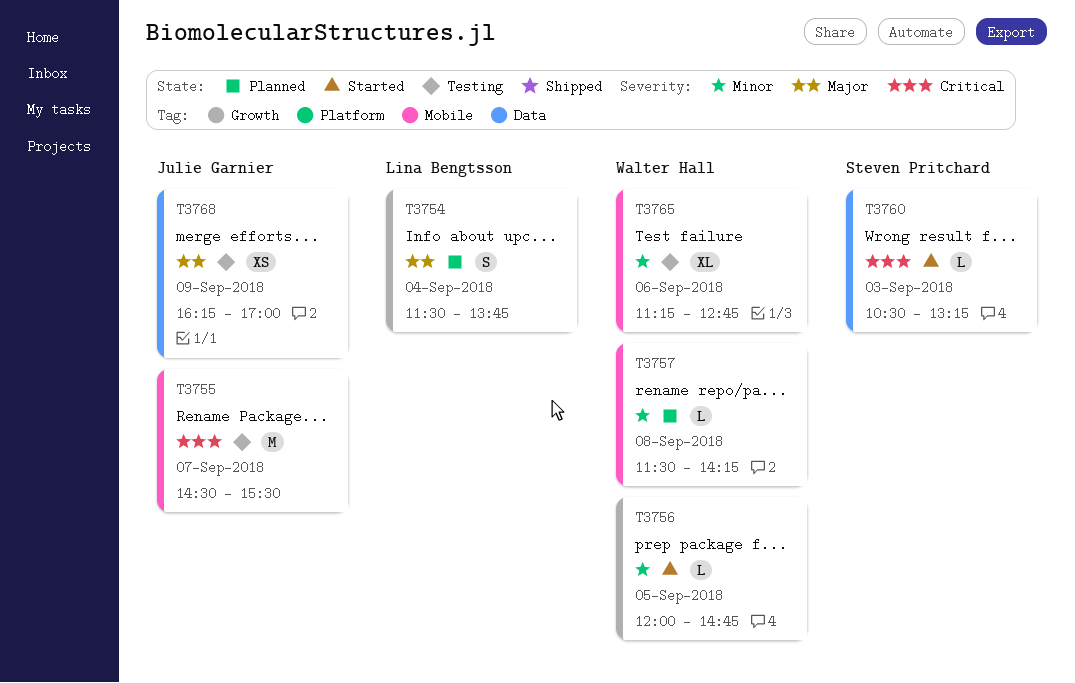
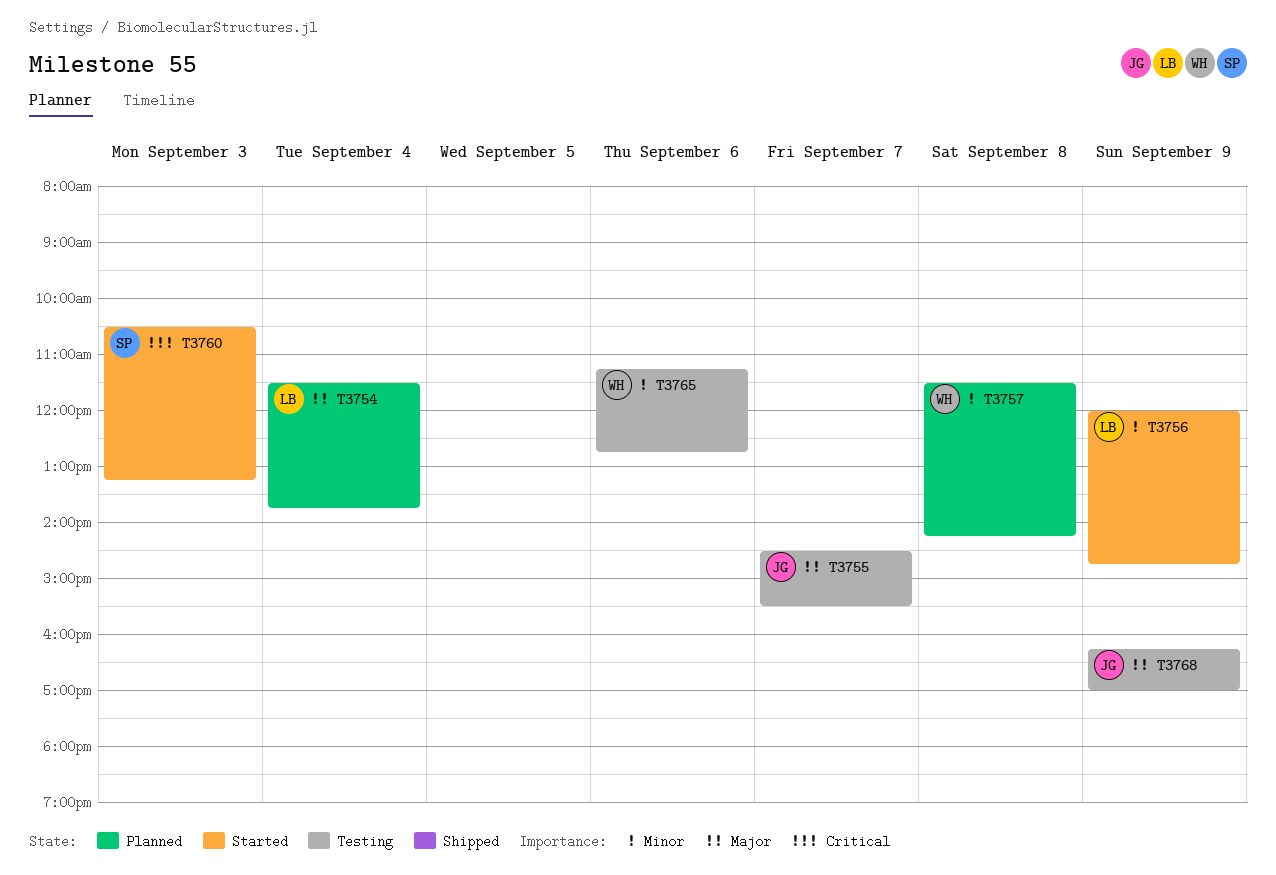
T3755, priority: Critical -> Major
T3756, owner: Walter Hall -> Lina Bengtsson
T3756, day: Sep 5 -> Sep 9

